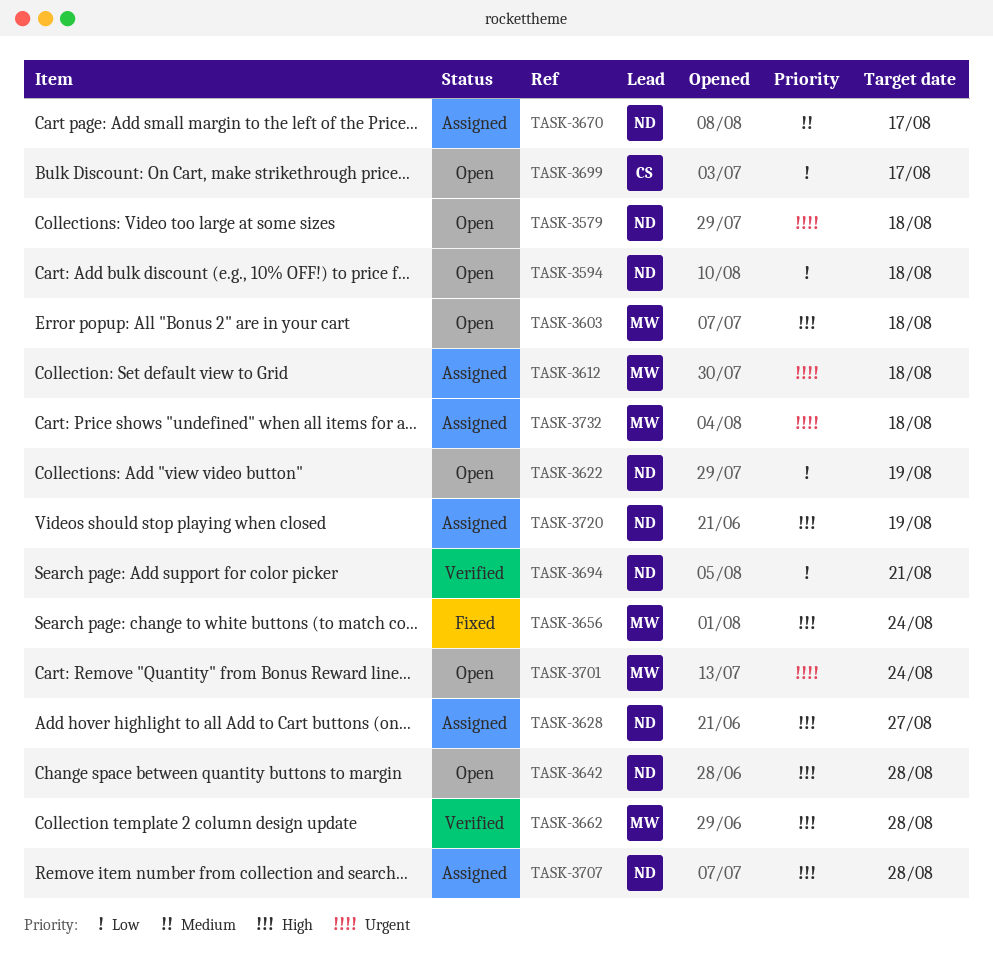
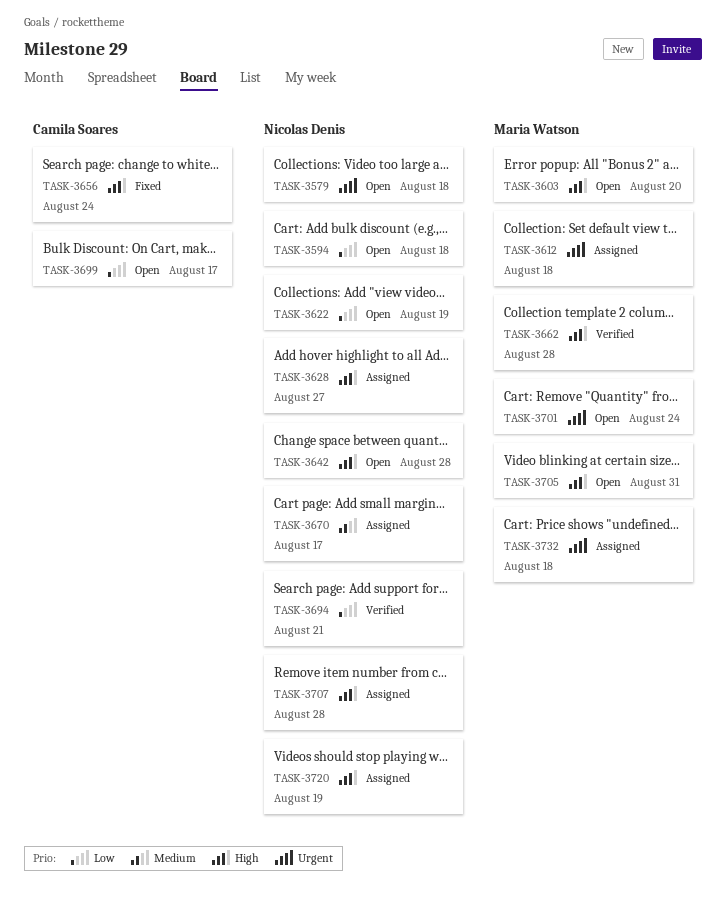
TASK-3603, due: Aug 18 -> Aug 20
TASK-3656, owner: Maria Watson -> Camila Soares
TASK-3705: none -> present

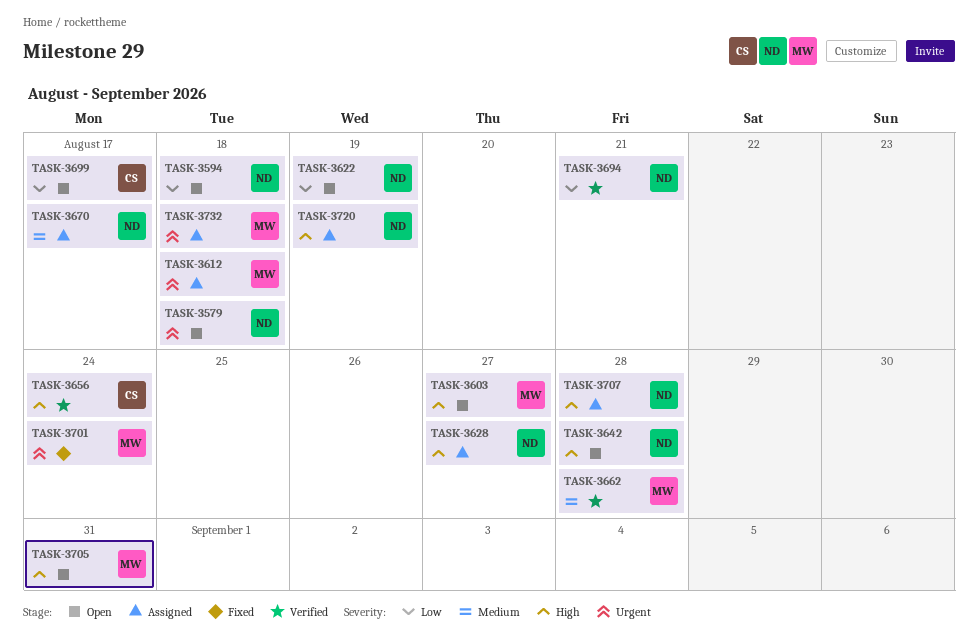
TASK-3603, due: Aug 20 -> Aug 27
TASK-3656, status: Fixed -> Verified
TASK-3662, priority: High -> Medium
TASK-3701, status: Open -> Fixed

